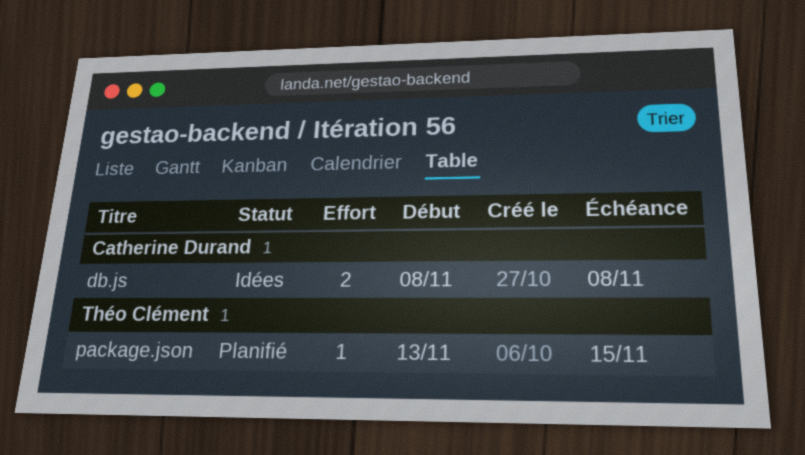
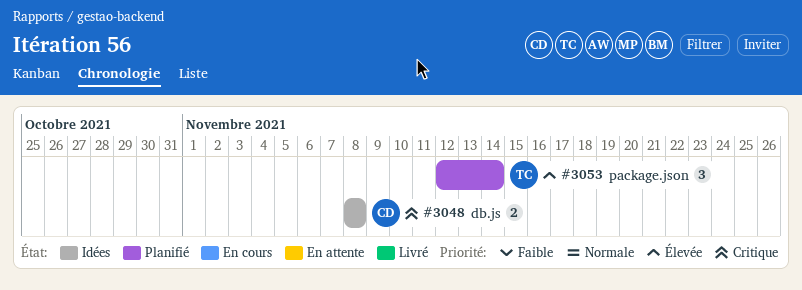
package.json, estimate: 1 -> 3
package.json, start: Nov 13 -> Nov 12
package.json, due: Nov 15 -> Nov 14

